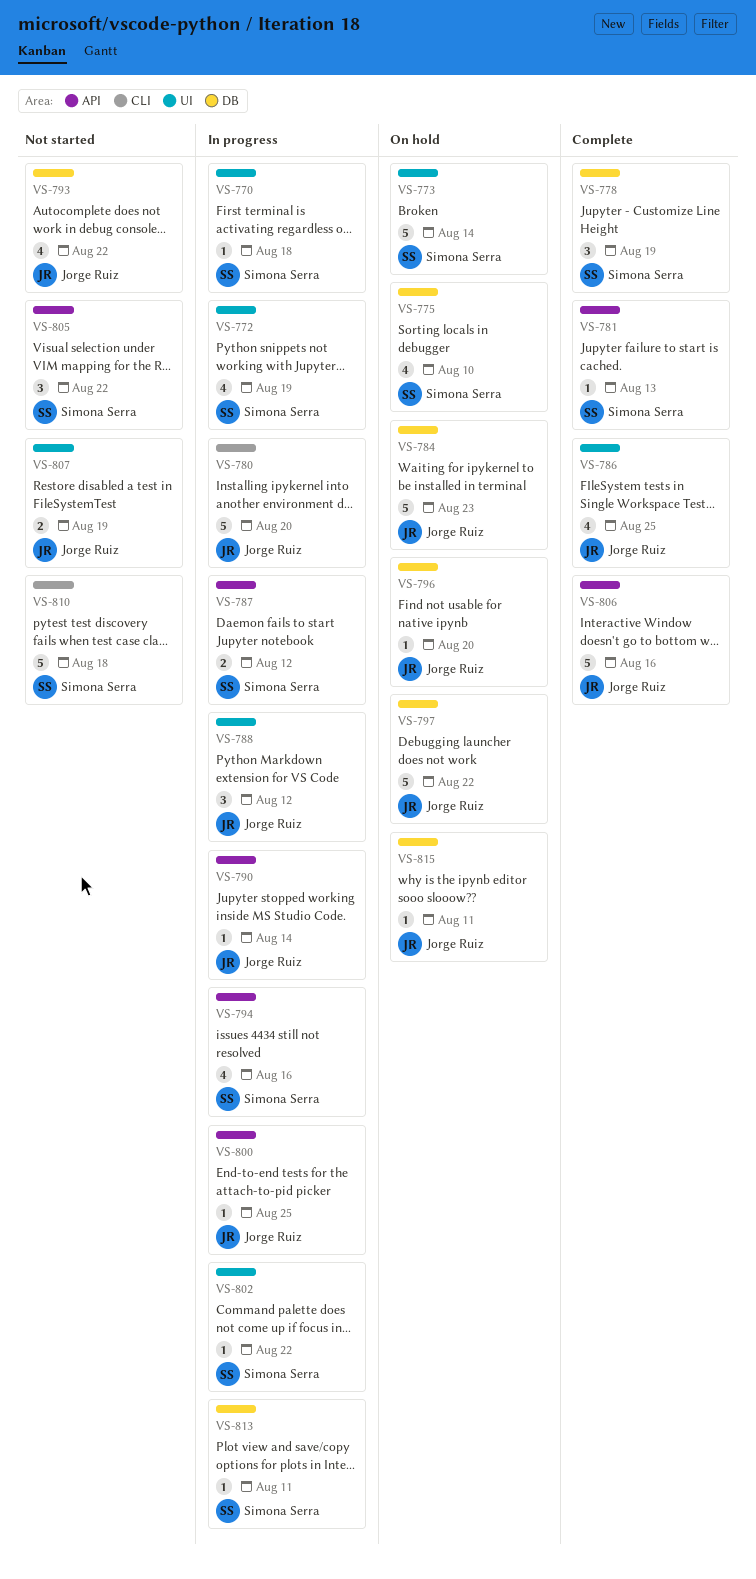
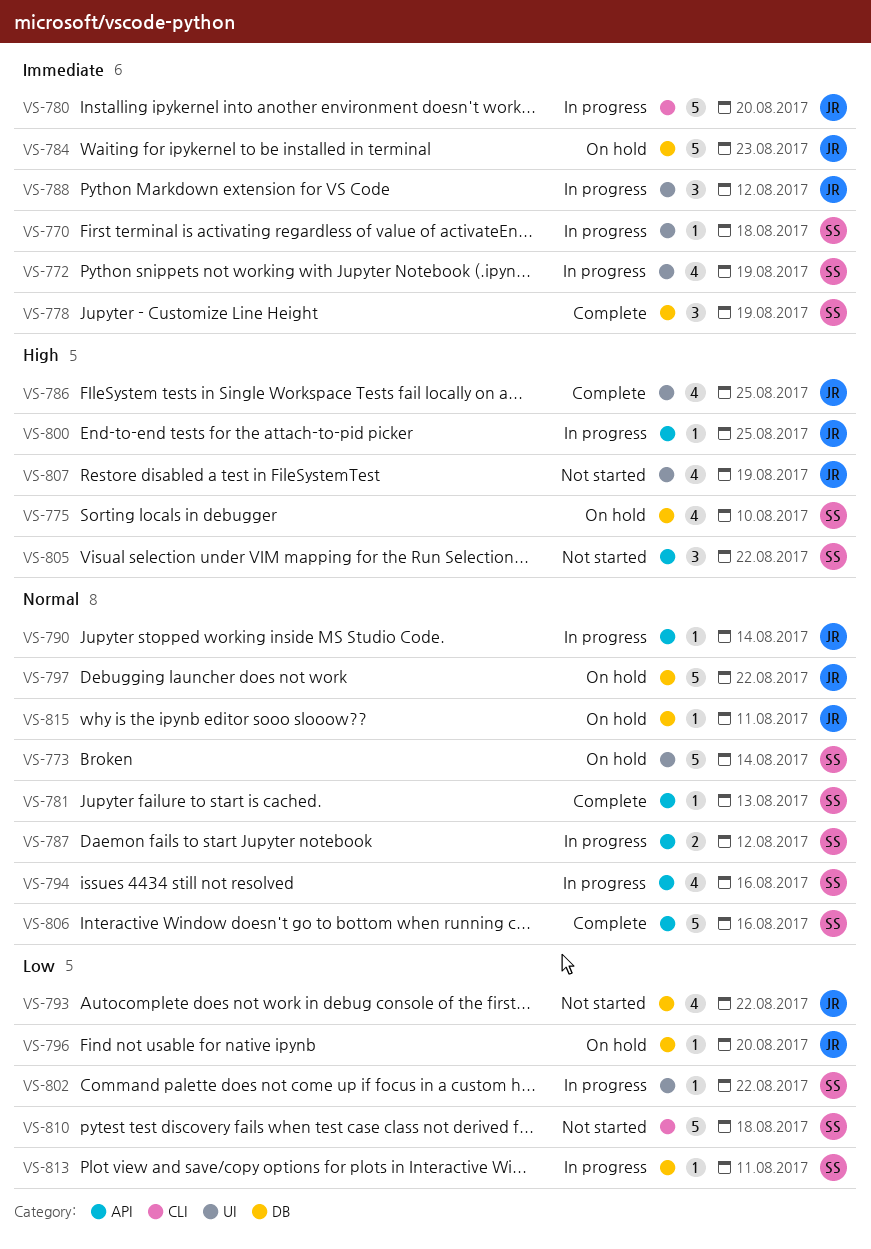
VS-806, owner: Jorge Ruiz -> Simona Serra
VS-807, estimate: 2 -> 4

